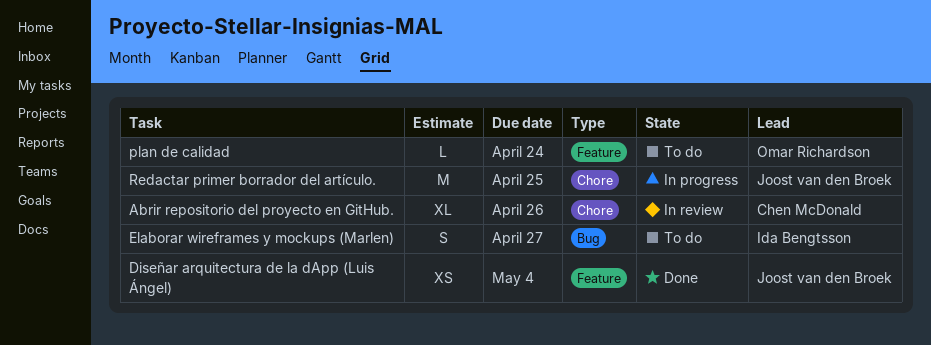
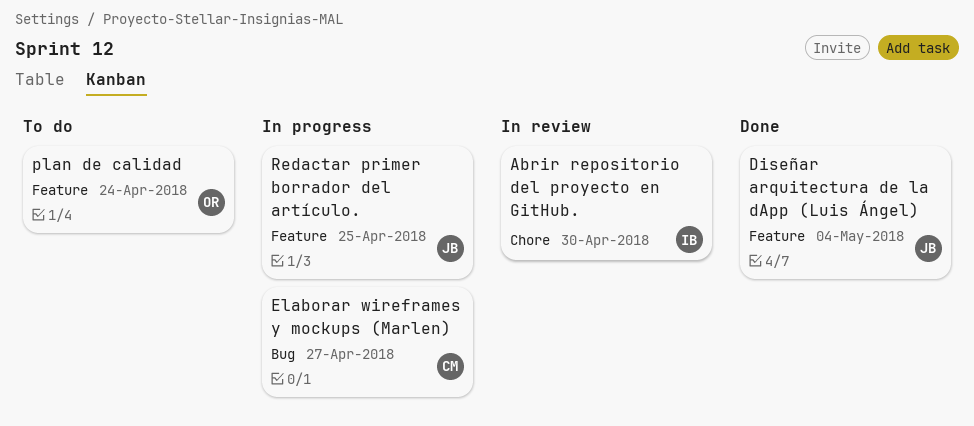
Abrir repositorio del proyecto en GitHub., owner: Chen McDonald -> Ida Bengtsson
Abrir repositorio del proyecto en GitHub., due: Apr 26 -> Apr 30
Elaborar wireframes y mockups (Marlen), status: To do -> In progress
Elaborar wireframes y mockups (Marlen), owner: Ida Bengtsson -> Chen McDonald
Redactar primer borrador del artículo., label: Chore -> Feature

